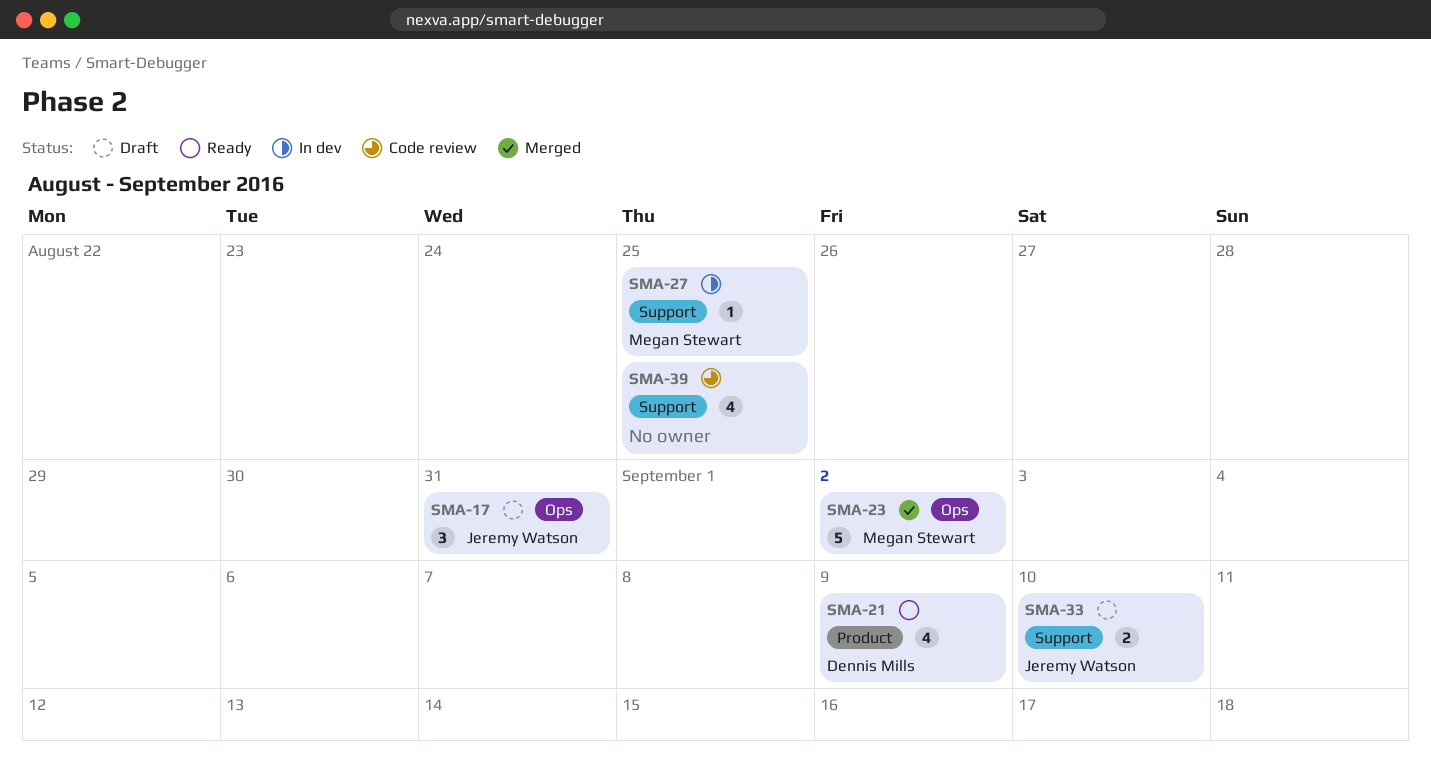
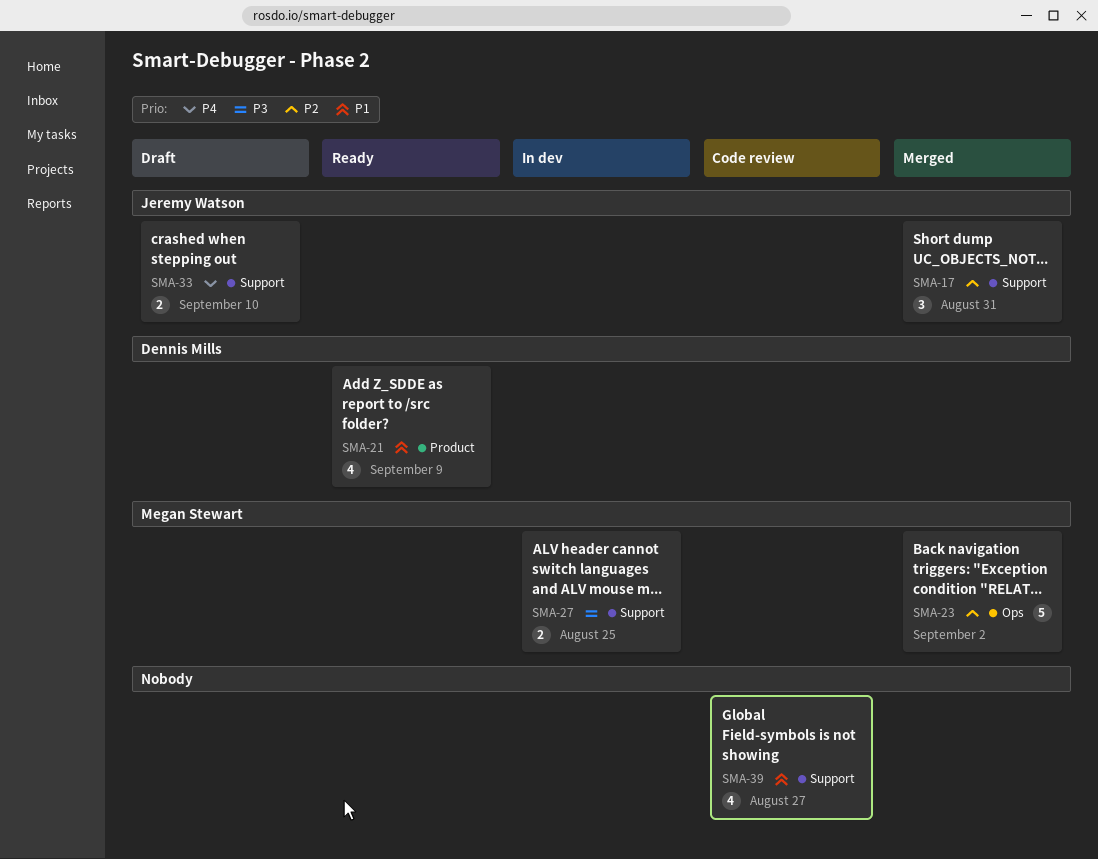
SMA-17, status: Draft -> Merged
SMA-17, label: Ops -> Support
SMA-27, estimate: 1 -> 2
SMA-39, due: Aug 25 -> Aug 27

